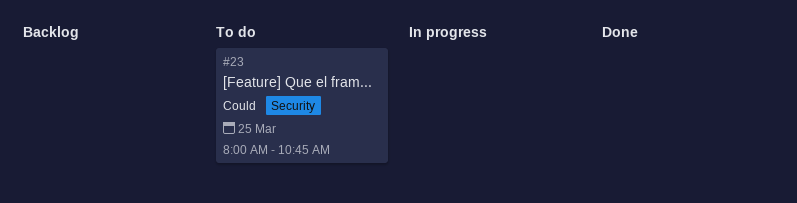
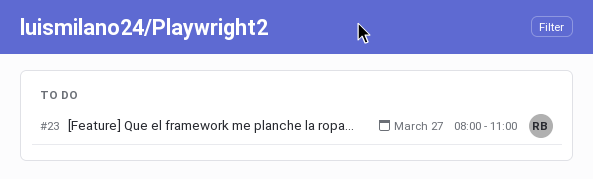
#23, day: Mar 25 -> Mar 27
#23, ends: 10:45 -> 11:00

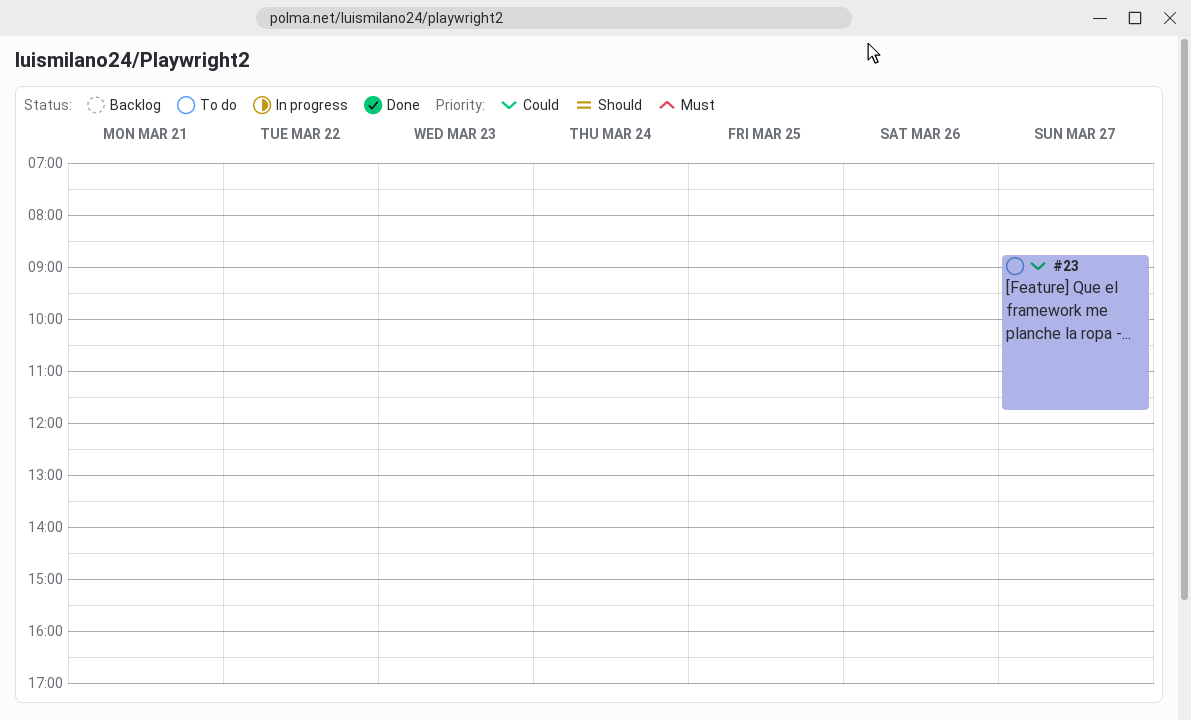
#23, begins: 08:00 -> 08:45
#23, ends: 11:00 -> 11:45

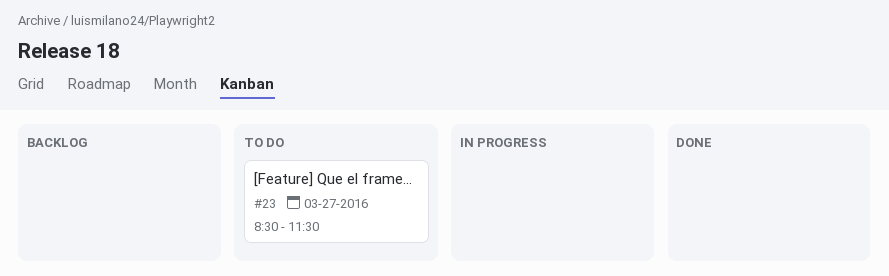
#23, begins: 08:45 -> 08:30
#23, ends: 11:45 -> 11:30

